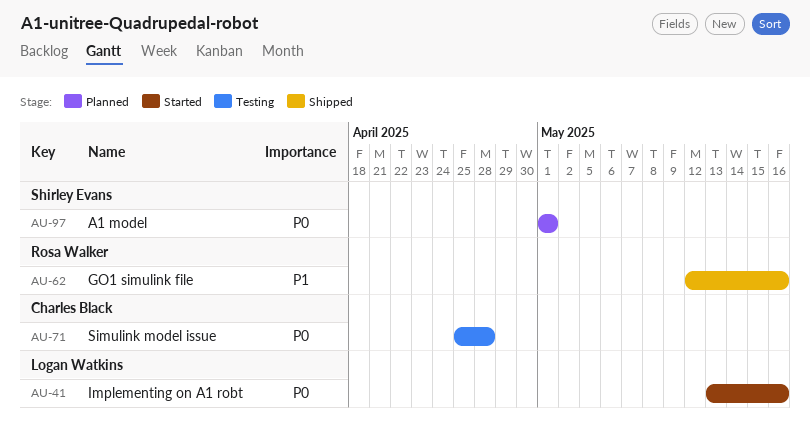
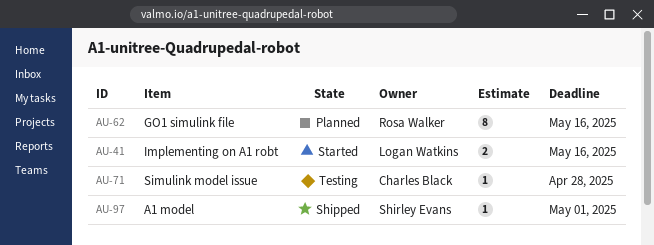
AU-62, status: Shipped -> Planned
AU-97, status: Planned -> Shipped

